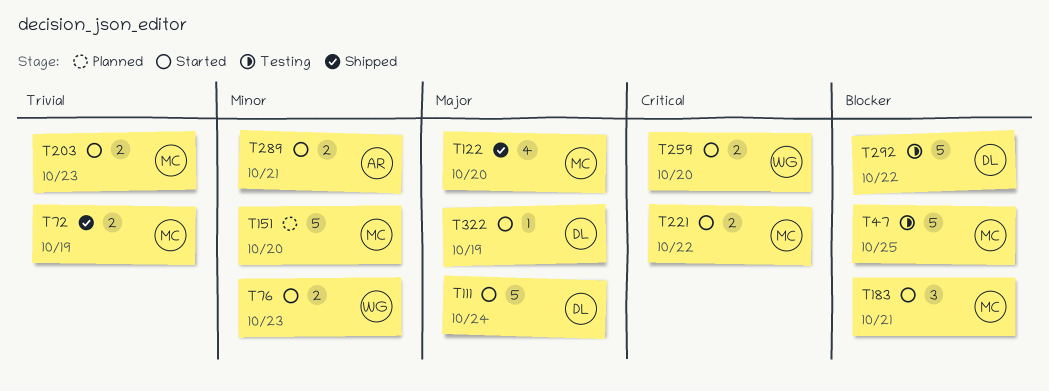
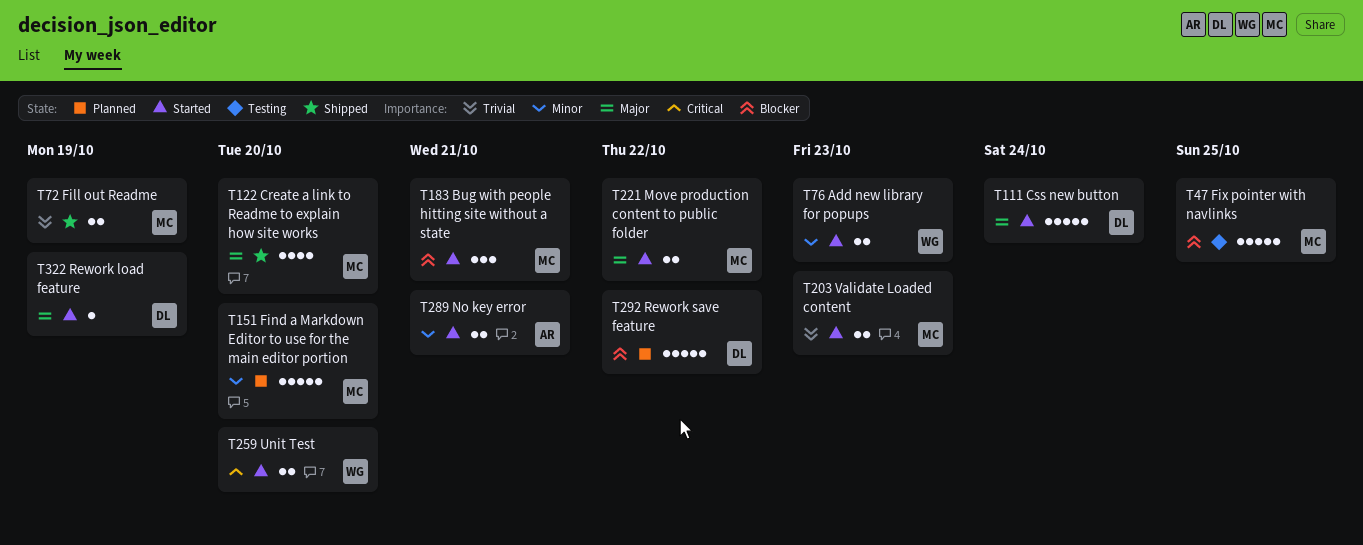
T221, priority: Critical -> Major
T292, status: Testing -> Planned

